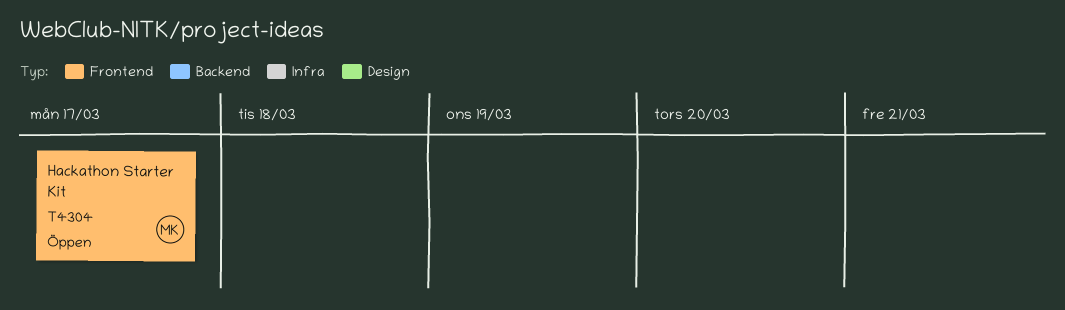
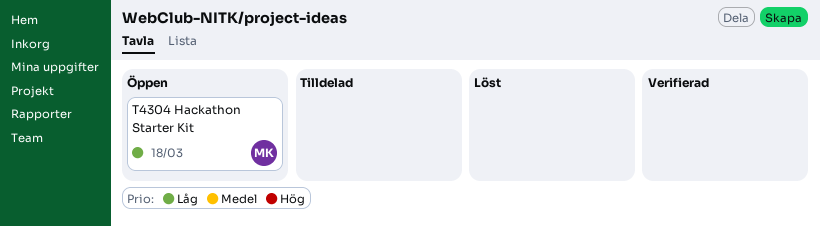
T4304, due: Mar 17 -> Mar 18

